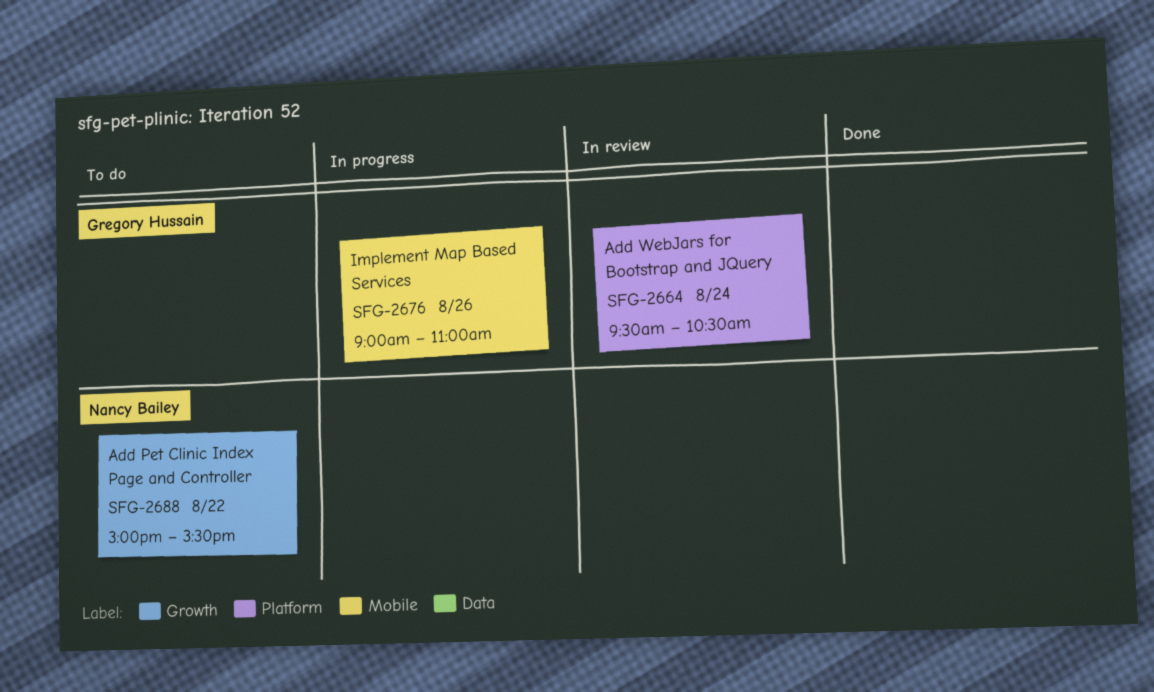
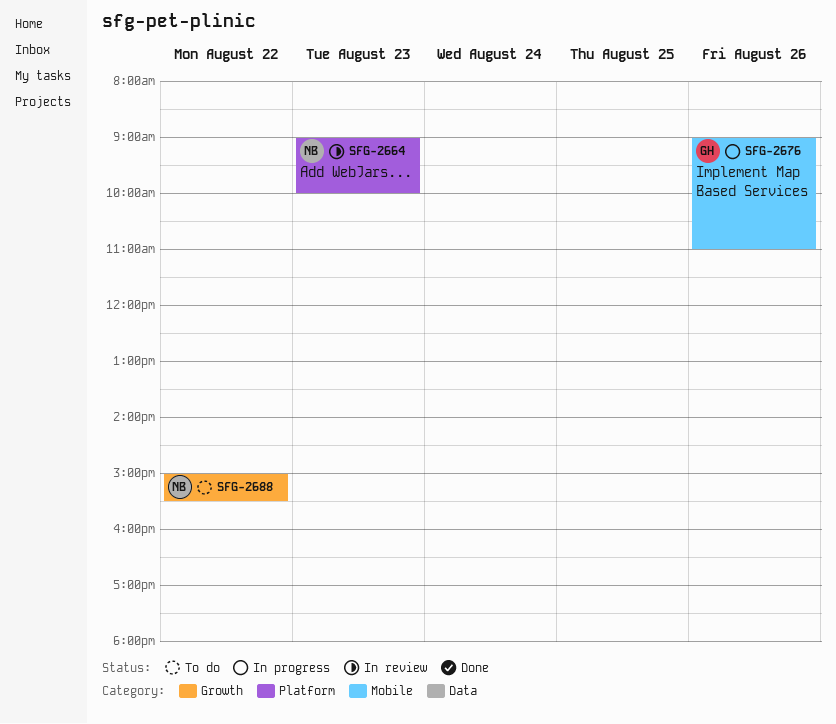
SFG-2664, owner: Gregory Hussain -> Nancy Bailey
SFG-2664, day: Aug 24 -> Aug 23
SFG-2664, begins: 09:30 -> 09:00
SFG-2664, ends: 10:30 -> 10:00

